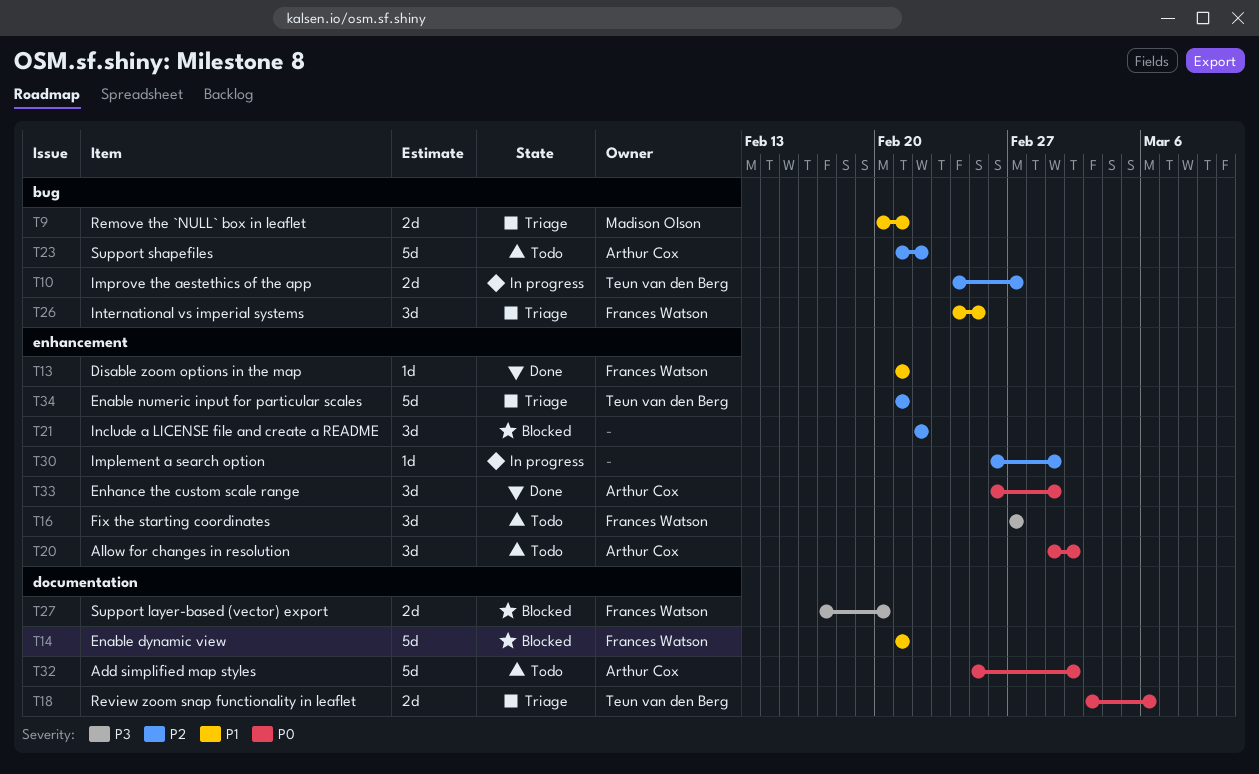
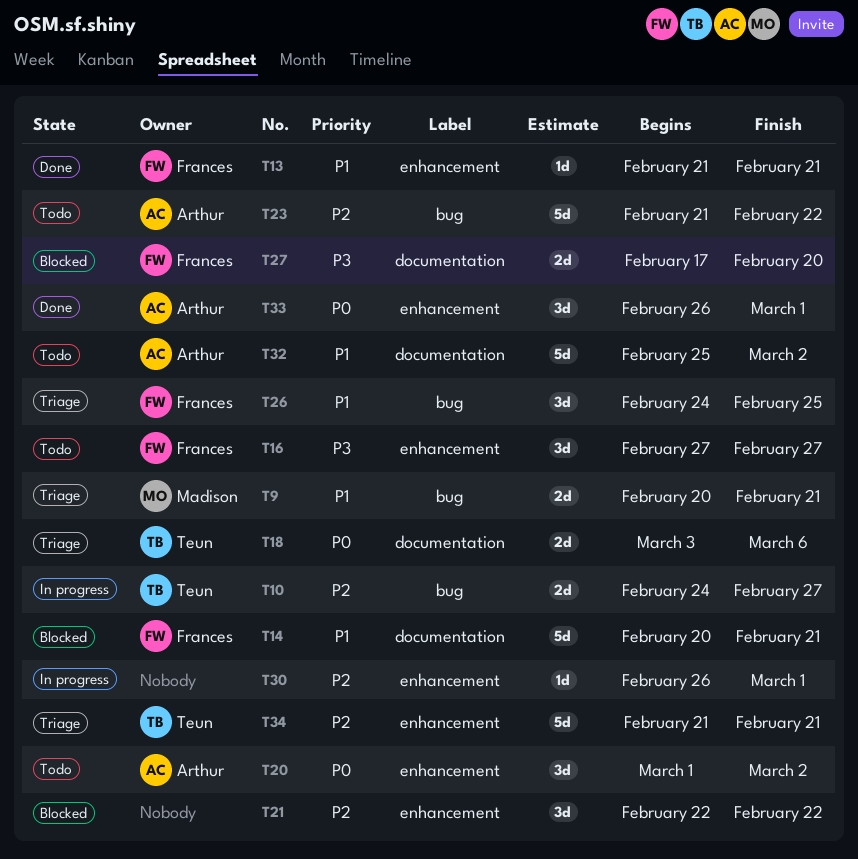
T14, start: Feb 21 -> Feb 20
T32, priority: P0 -> P1

